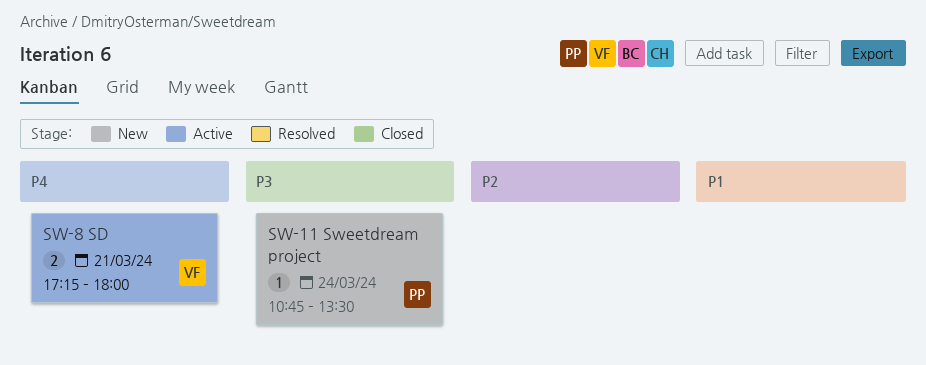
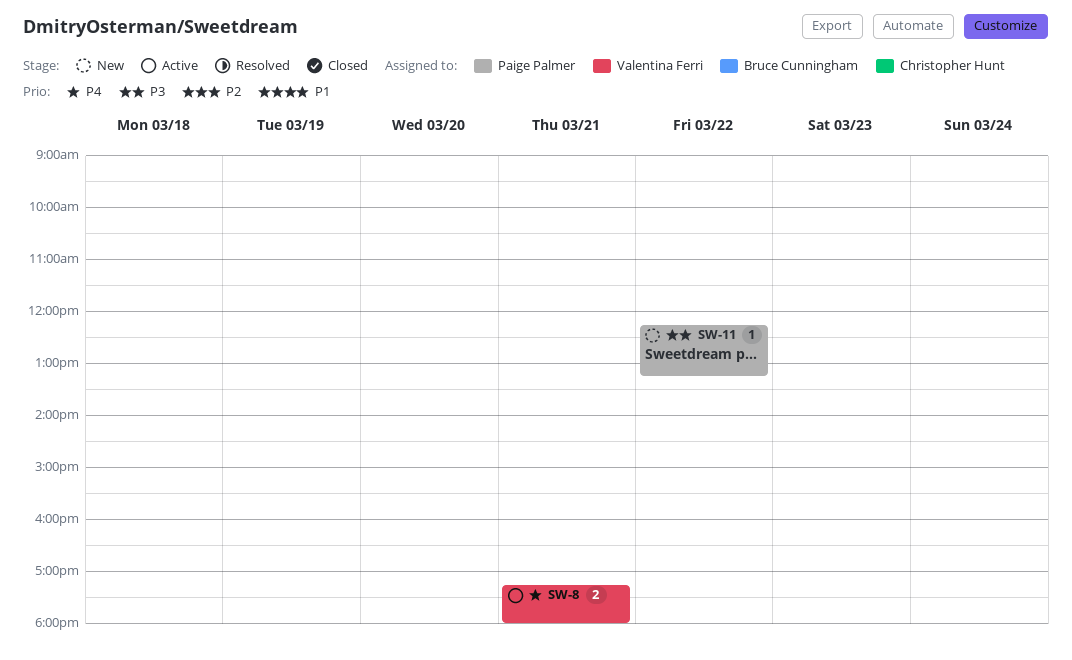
SW-11, day: Mar 24 -> Mar 22
SW-11, begins: 10:45 -> 12:15
SW-11, ends: 13:30 -> 13:15

